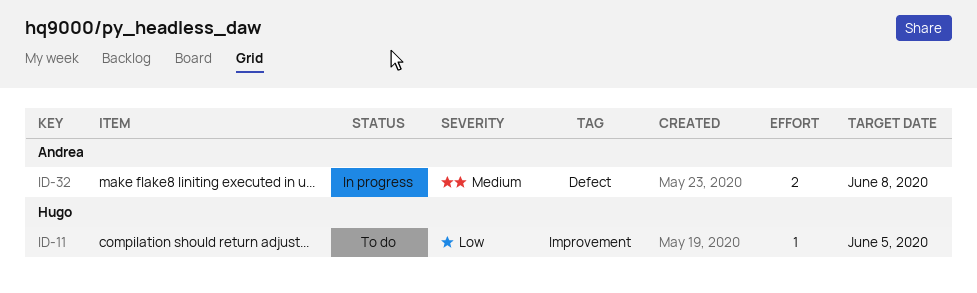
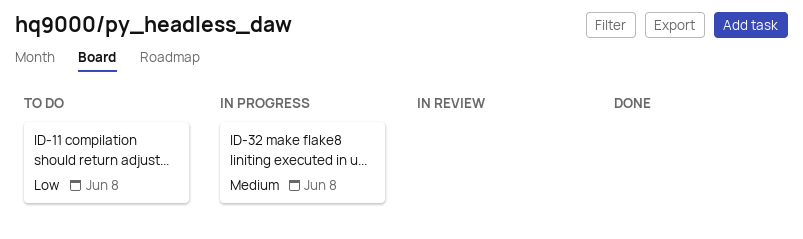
ID-11, due: Jun 5 -> Jun 8

